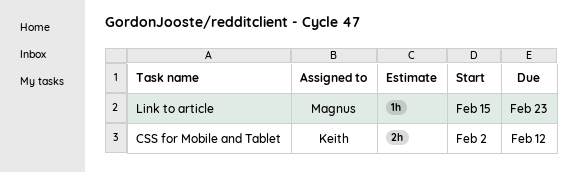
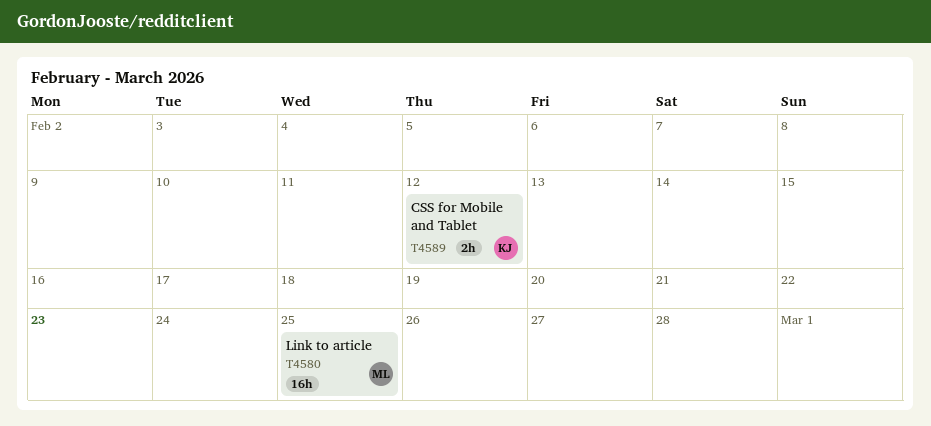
Link to article, estimate: 1h -> 16h
Link to article, due: Feb 23 -> Feb 25

